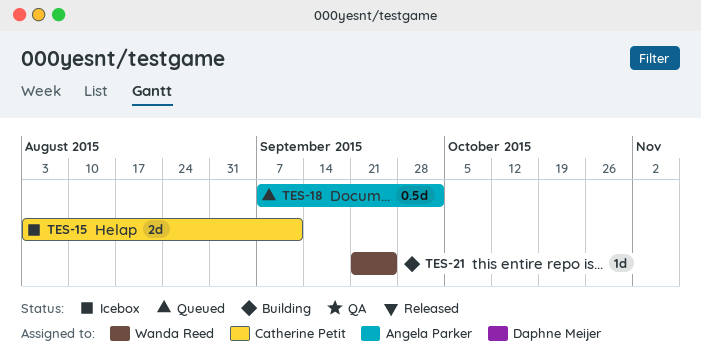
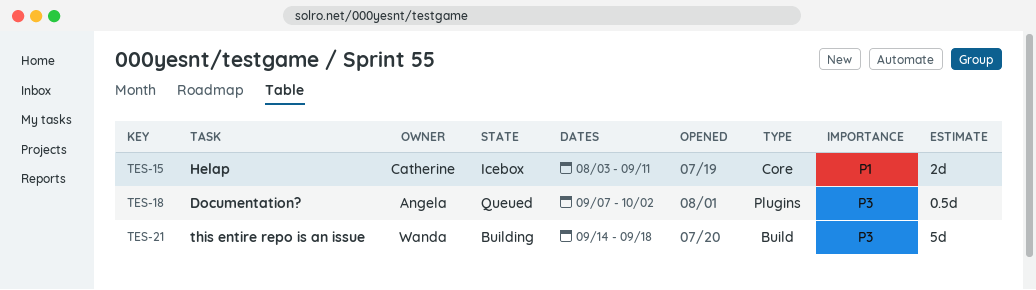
TES-21, estimate: 1d -> 5d
TES-21, start: Sep 21 -> Sep 14
TES-21, due: Sep 25 -> Sep 18

